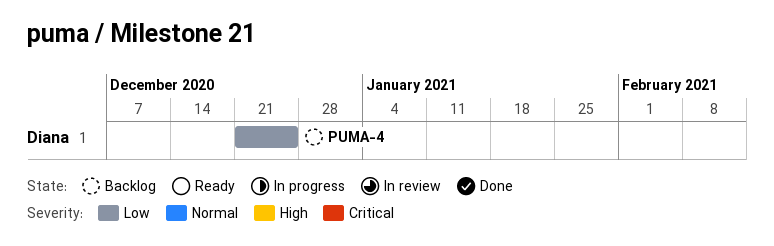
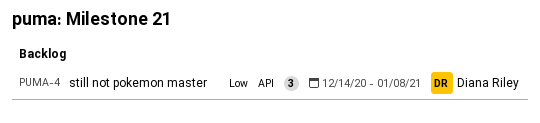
PUMA-4, start: Dec 21 -> Dec 14
PUMA-4, due: Dec 25 -> Jan 8

